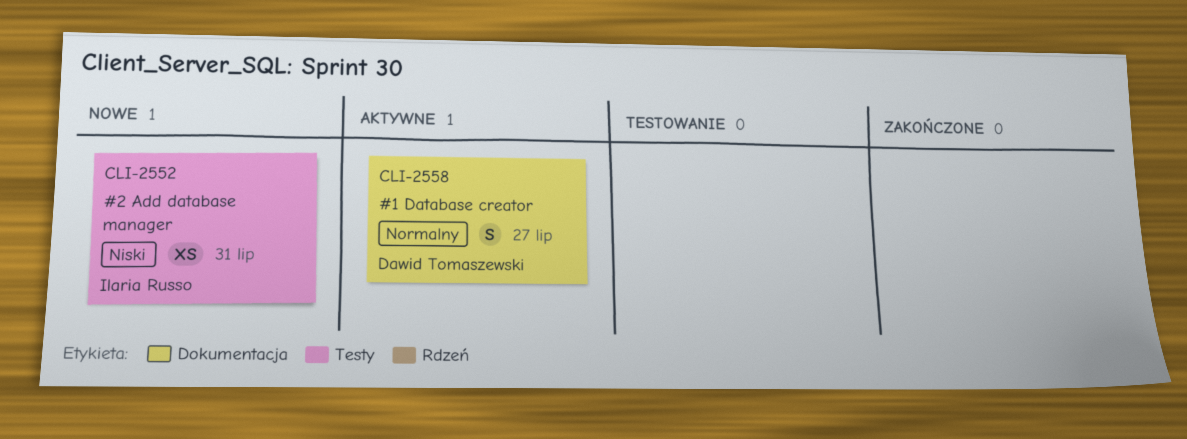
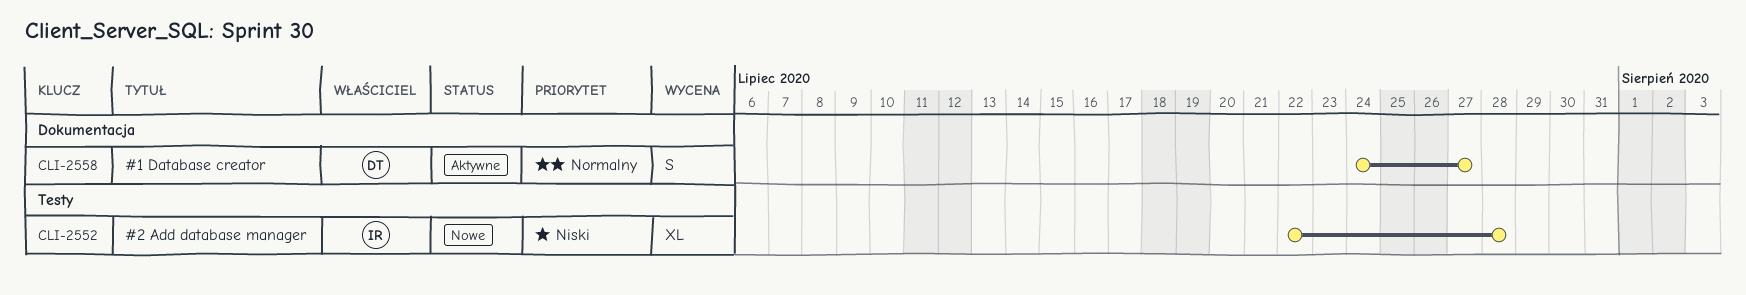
CLI-2552, estimate: XS -> XL
CLI-2552, due: Jul 31 -> Jul 28

